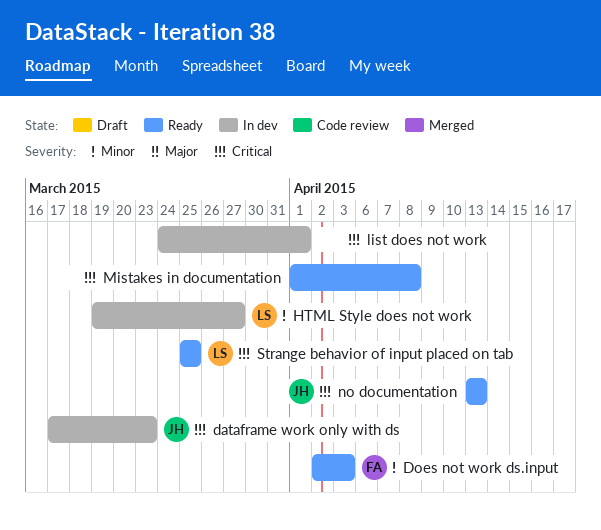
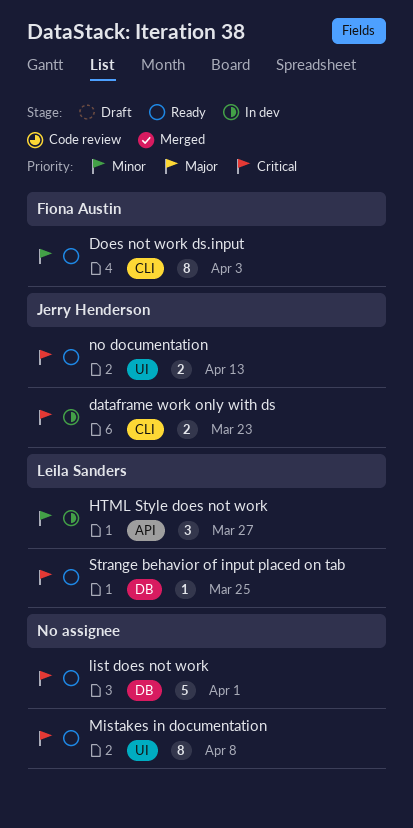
list does not work, status: In dev -> Ready

